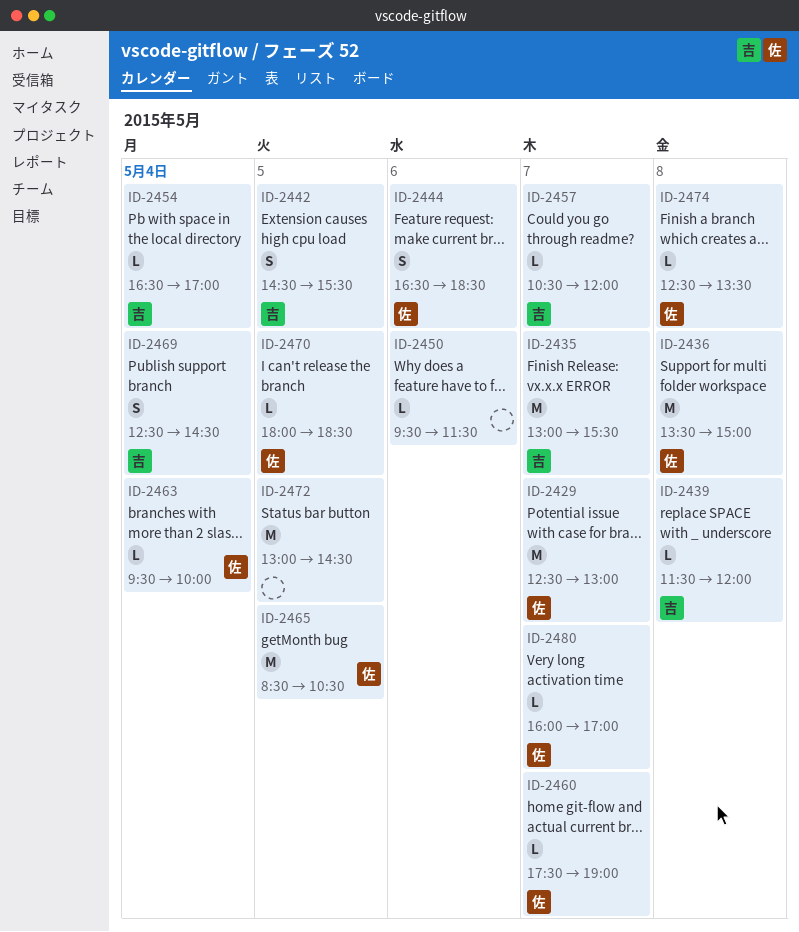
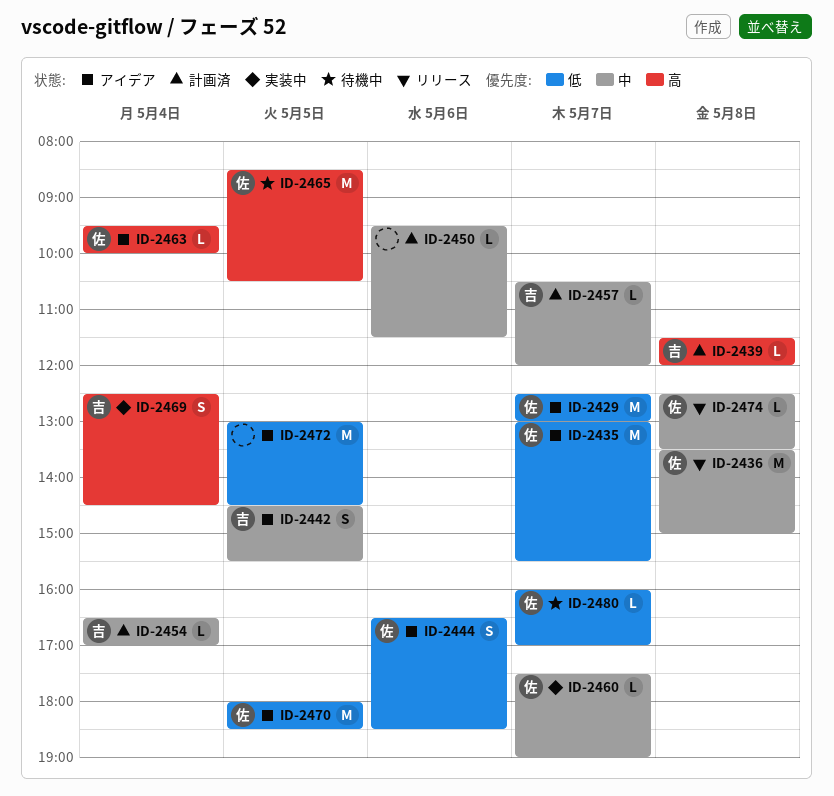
ID-2435, owner: 吉 -> 佐
ID-2470, estimate: L -> M

